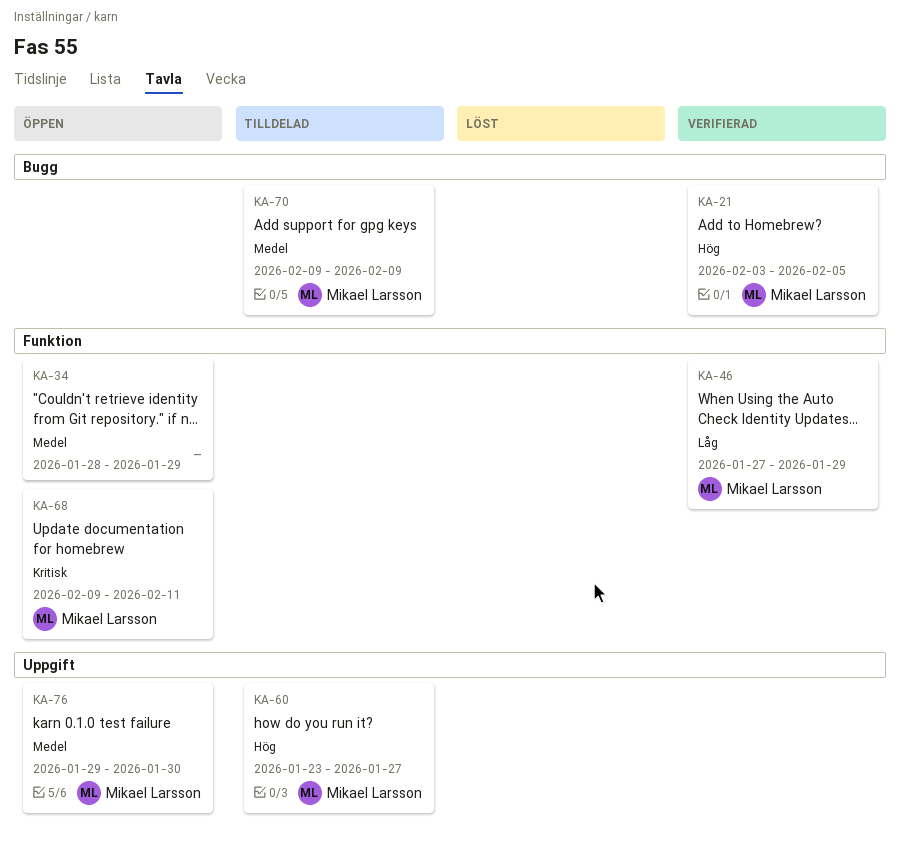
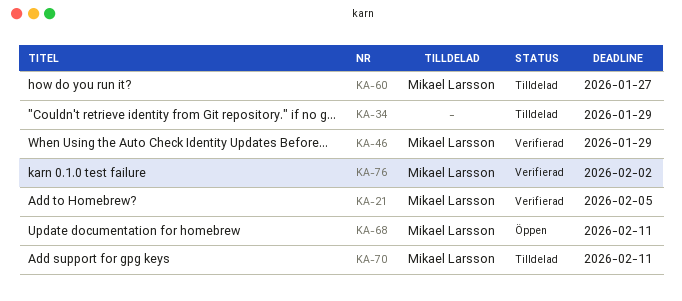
KA-34, status: Öppen -> Tilldelad
KA-70, due: Feb 9 -> Feb 11
KA-76, status: Öppen -> Verifierad
KA-76, due: Jan 30 -> Feb 2

